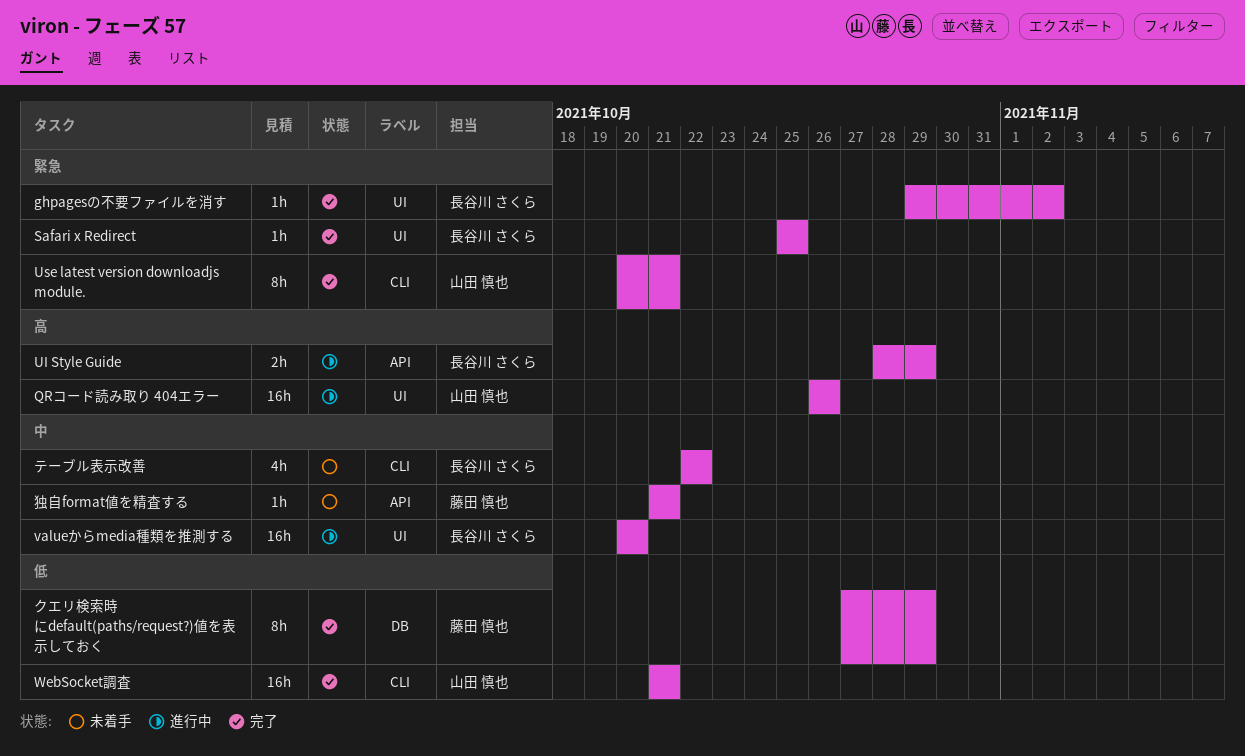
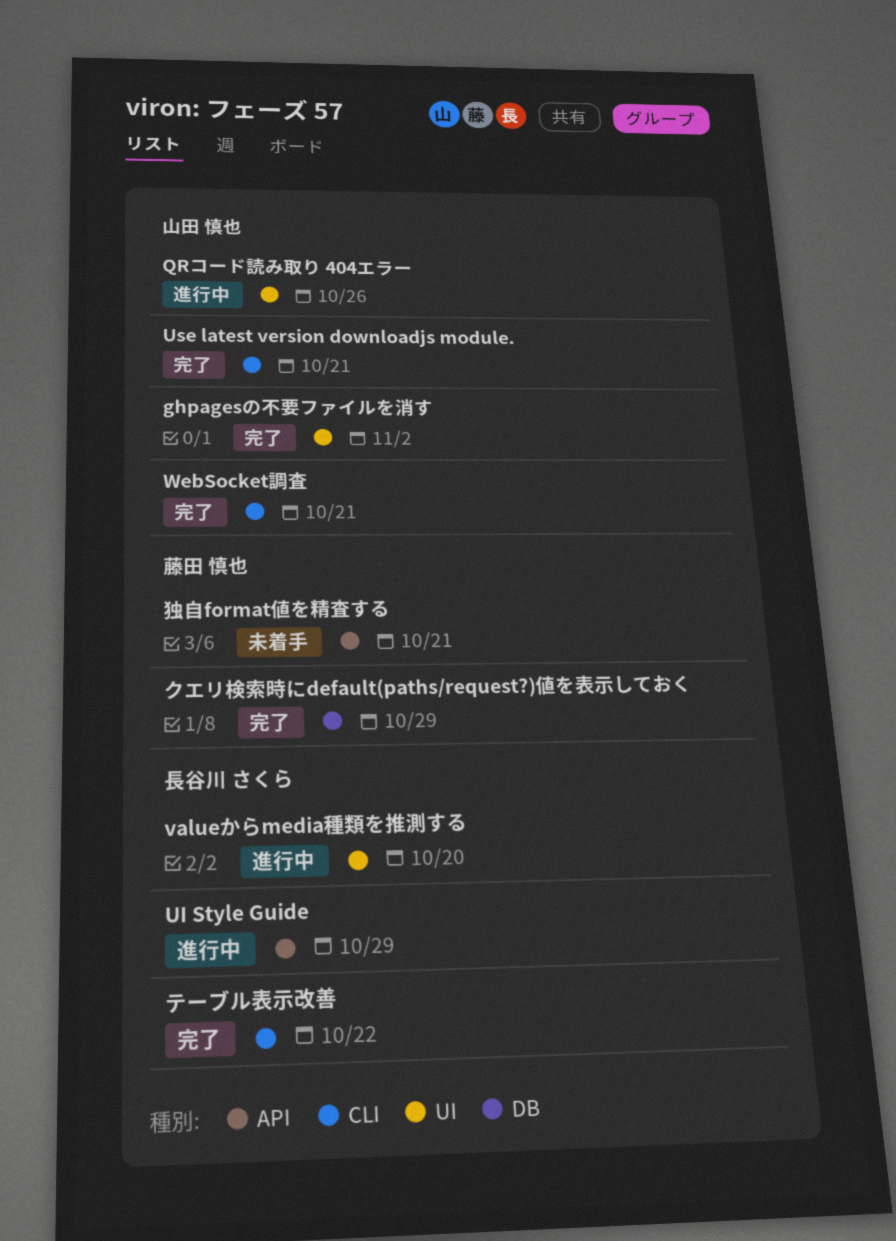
ghpagesの不要ファイルを消す, owner: 長谷川 さくら -> 山田 慎也
Safari x Redirect: present -> none
テーブル表示改善, status: 未着手 -> 完了

